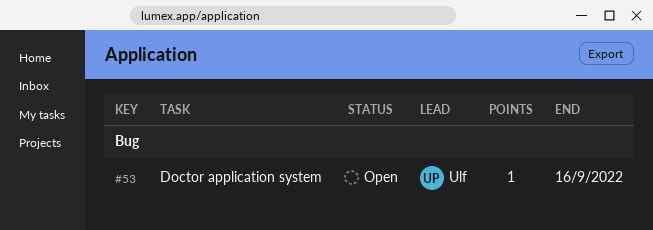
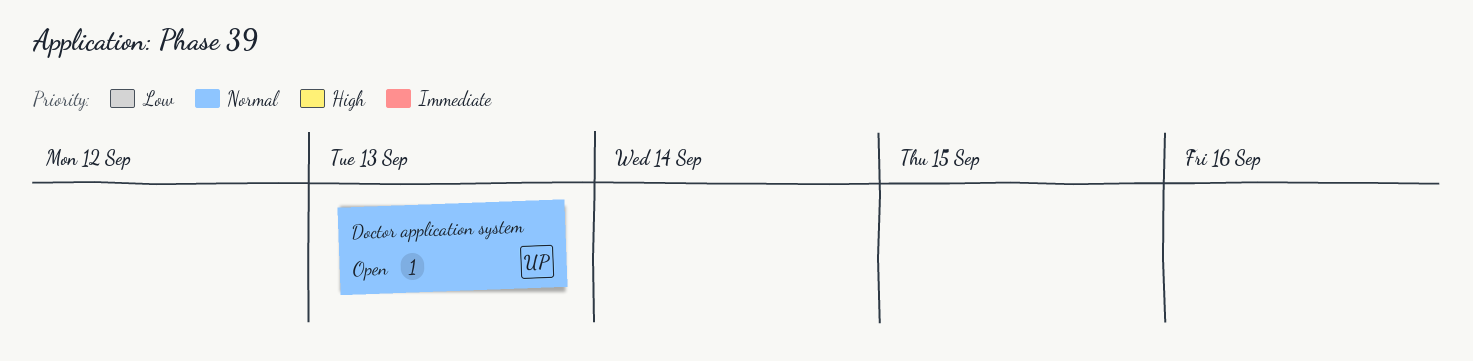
Doctor application system, due: Sep 16 -> Sep 13

